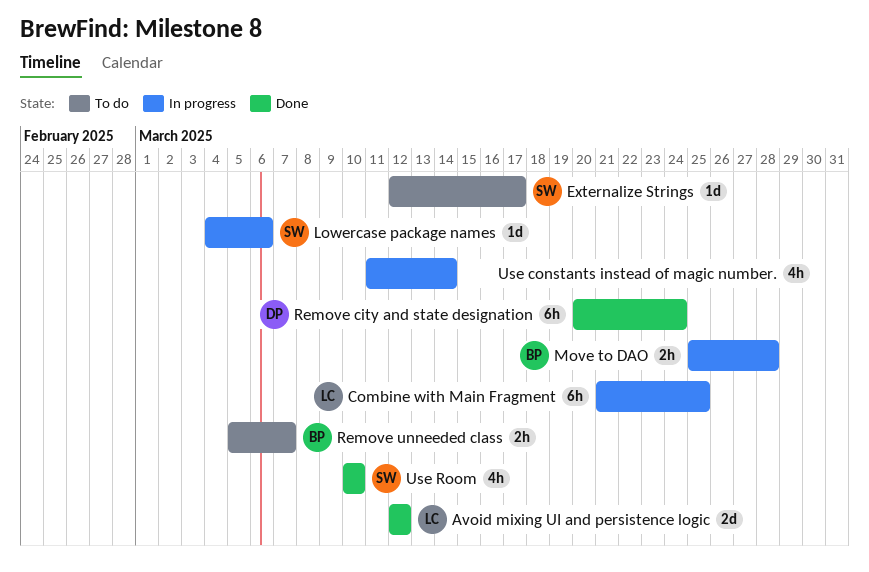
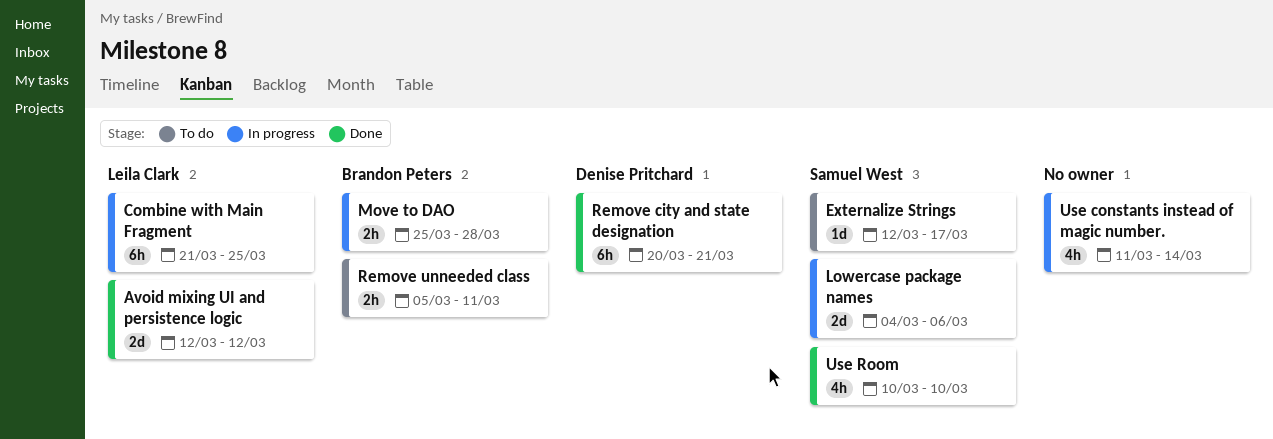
Lowercase package names, estimate: 1d -> 2d
Remove city and state designation, due: Mar 24 -> Mar 21
Remove unneeded class, due: Mar 7 -> Mar 11

